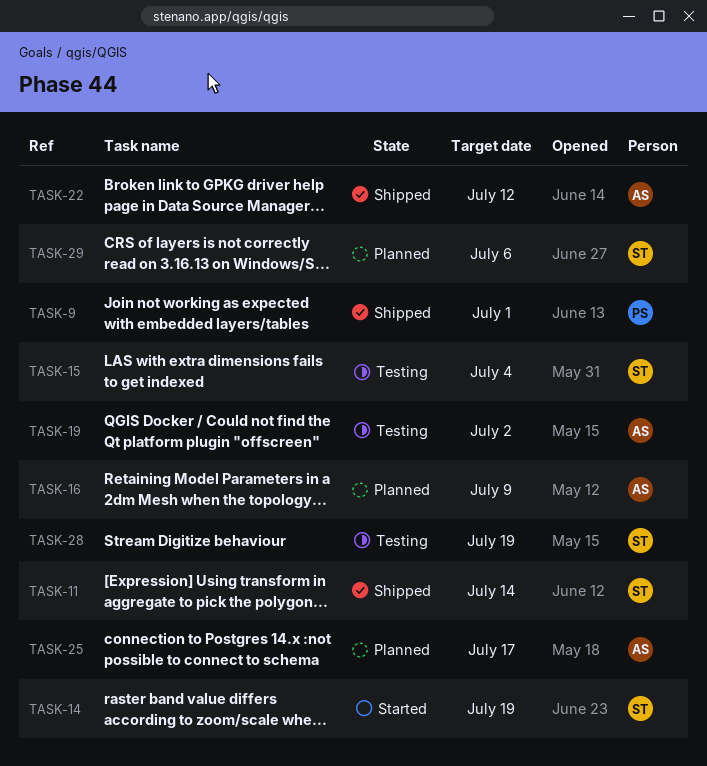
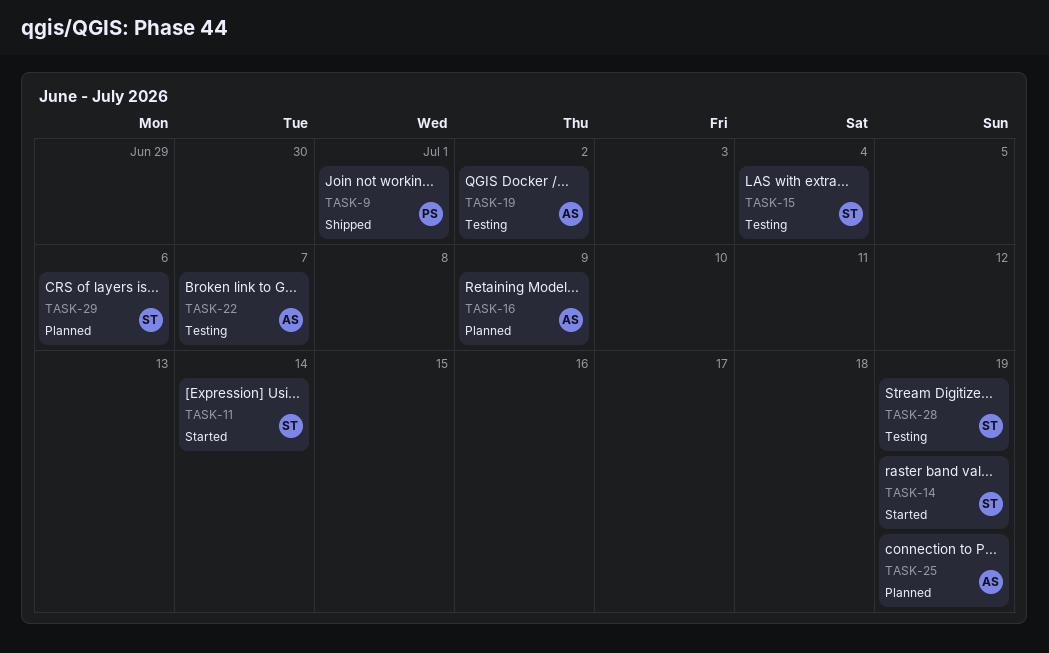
TASK-11, status: Shipped -> Started
TASK-22, status: Shipped -> Testing
TASK-22, due: Jul 12 -> Jul 7
TASK-25, due: Jul 17 -> Jul 19

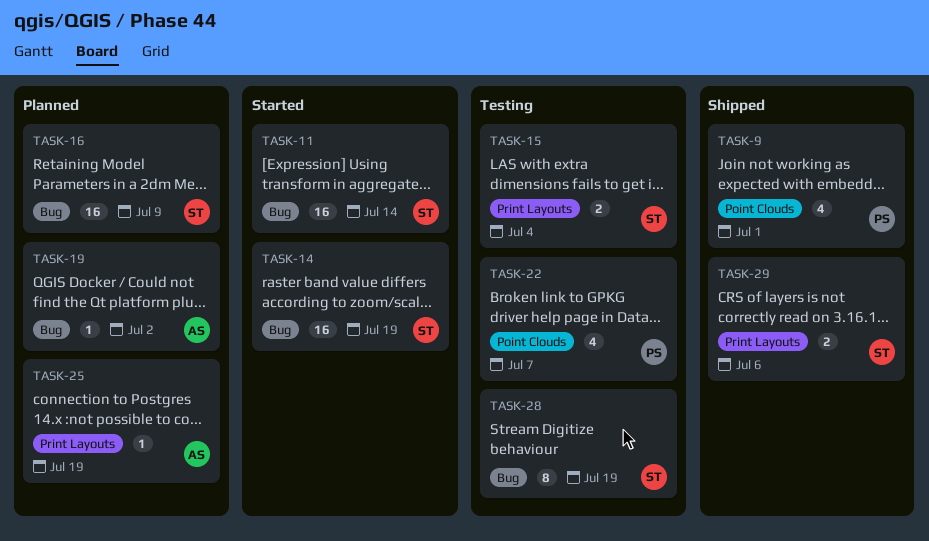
TASK-16, owner: AS -> ST
TASK-19, status: Testing -> Planned
TASK-22, owner: AS -> PS
TASK-29, status: Planned -> Shipped

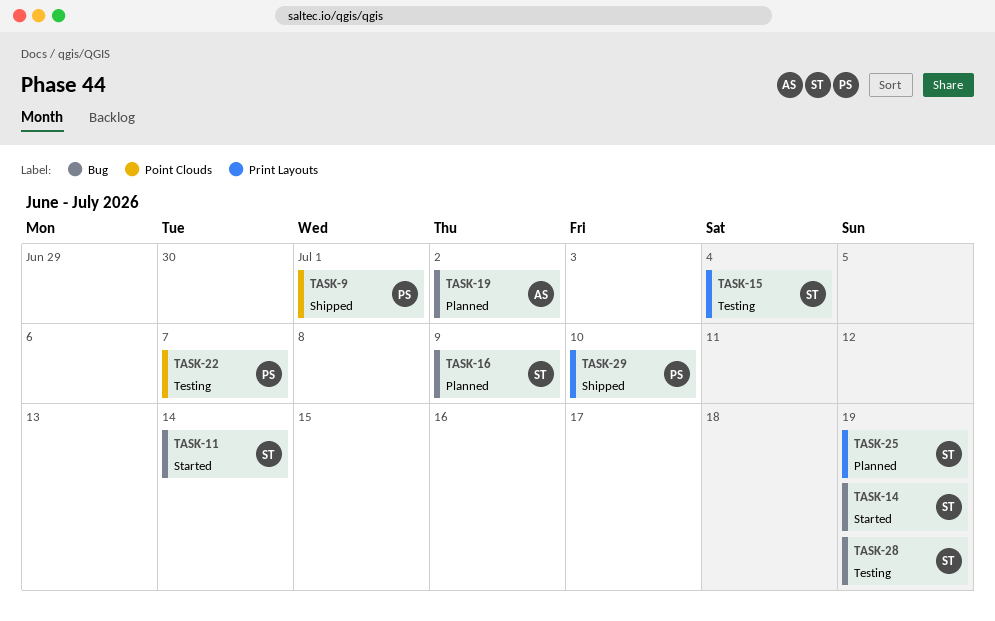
TASK-25, owner: AS -> ST
TASK-29, owner: ST -> PS
TASK-29, due: Jul 6 -> Jul 10

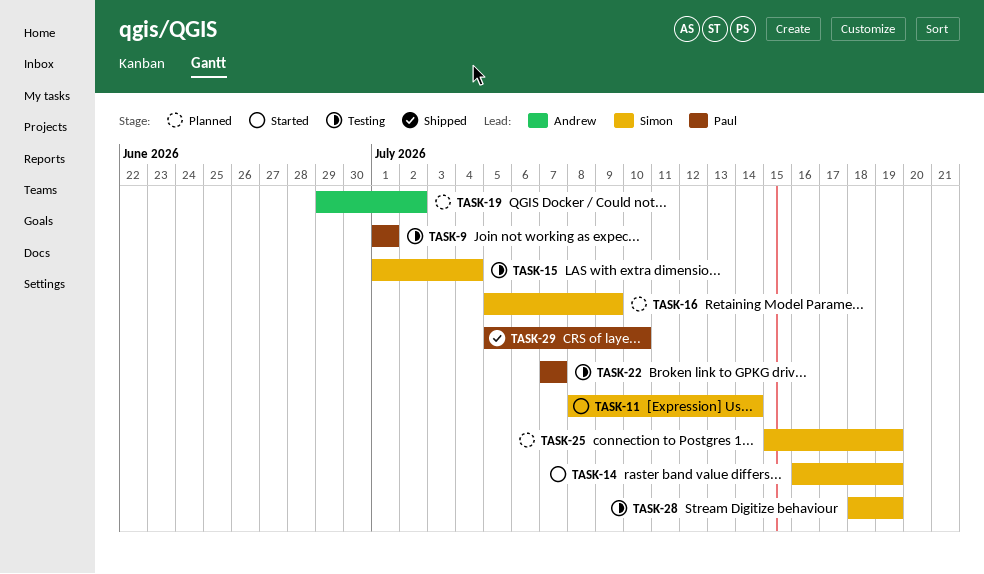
TASK-9, status: Shipped -> Testing

